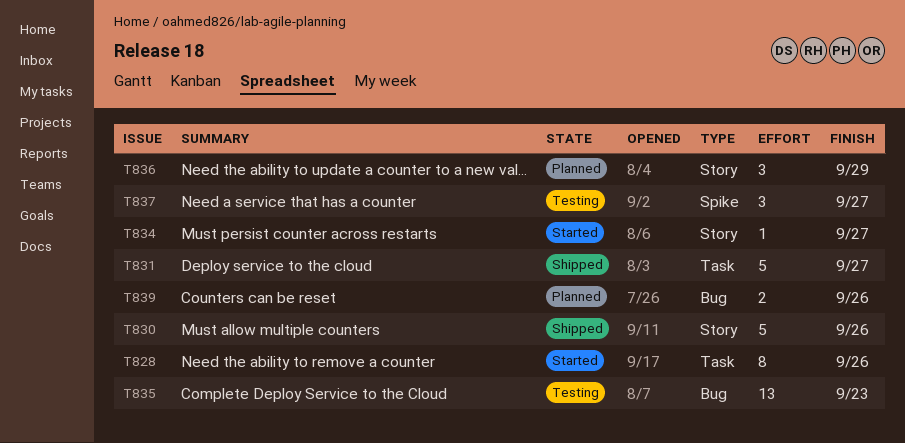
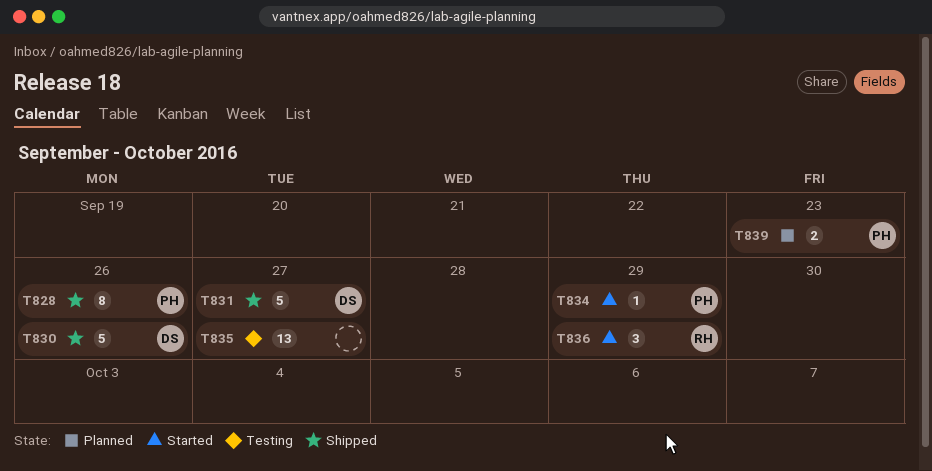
T828, status: Started -> Shipped
T834, due: Sep 27 -> Sep 29
T835, due: Sep 23 -> Sep 27
T836, status: Planned -> Started
T837: present -> none
T839, due: Sep 26 -> Sep 23

